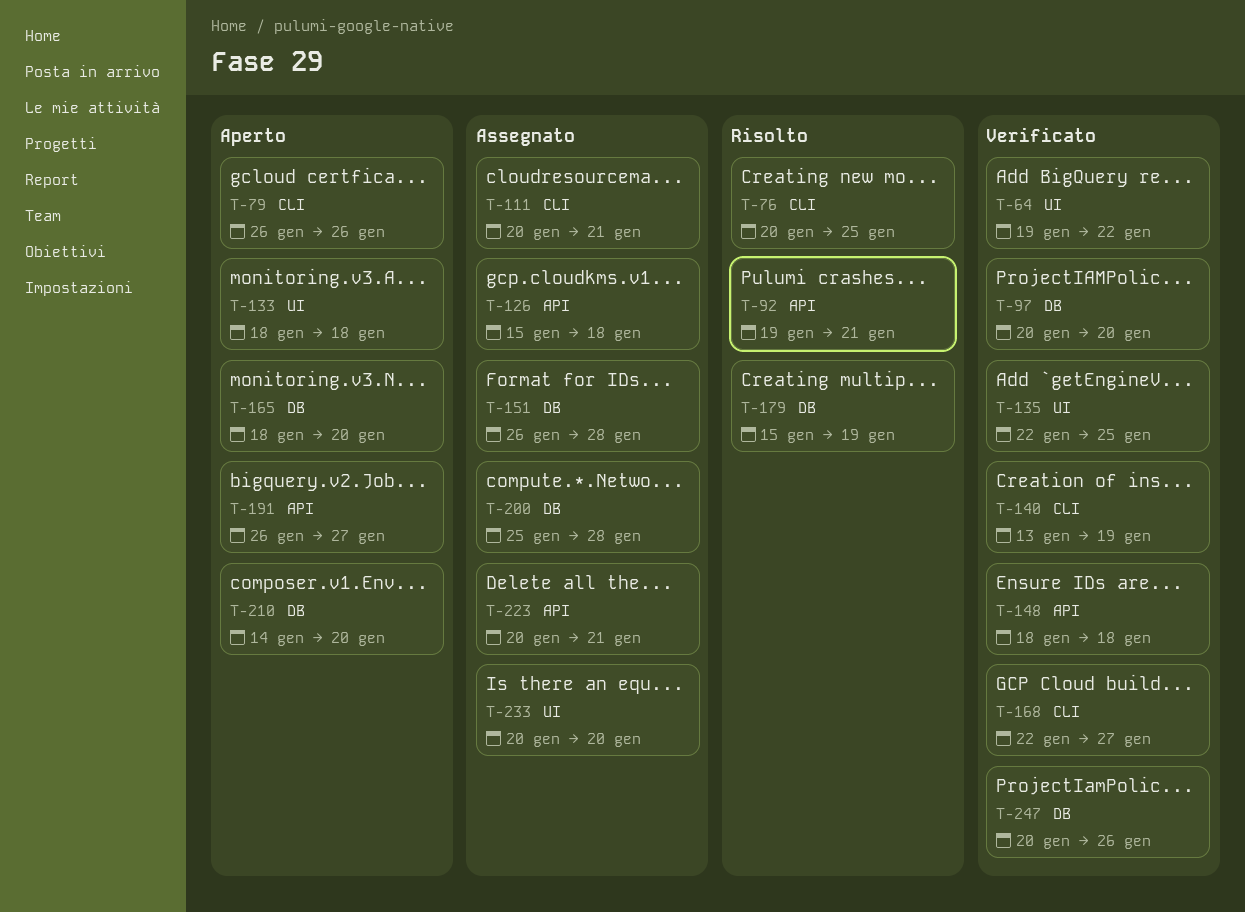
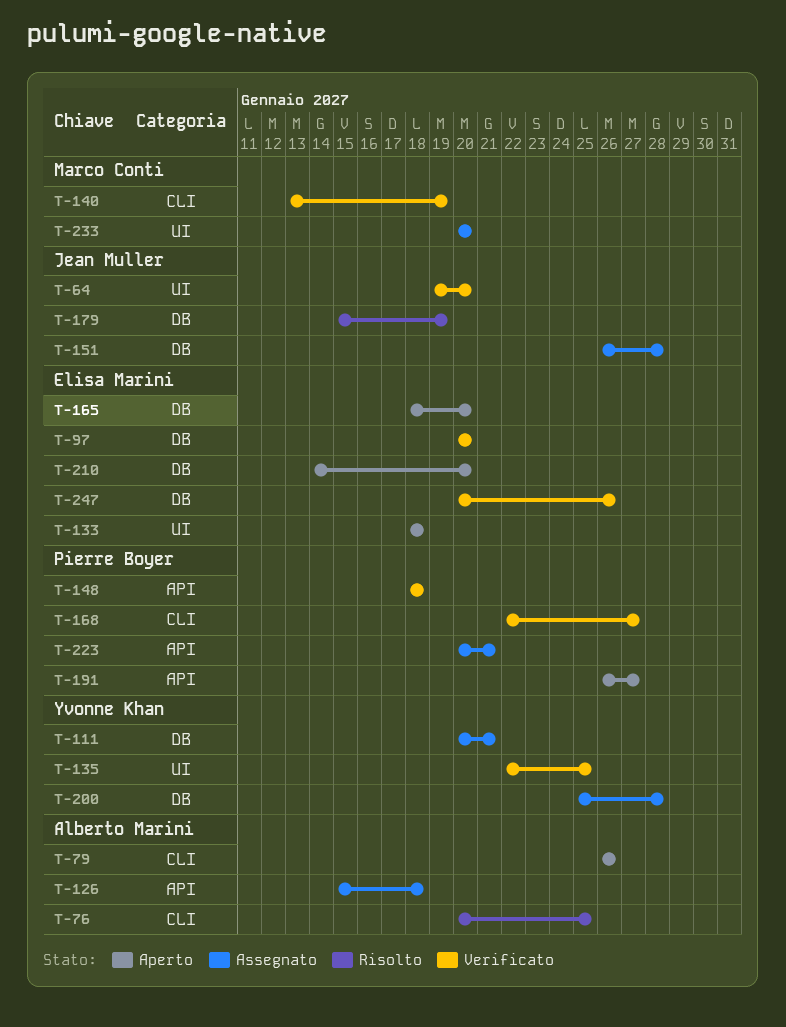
T-64, due: Jan 22 -> Jan 20
T-92: present -> none
T-111, label: CLI -> DB

